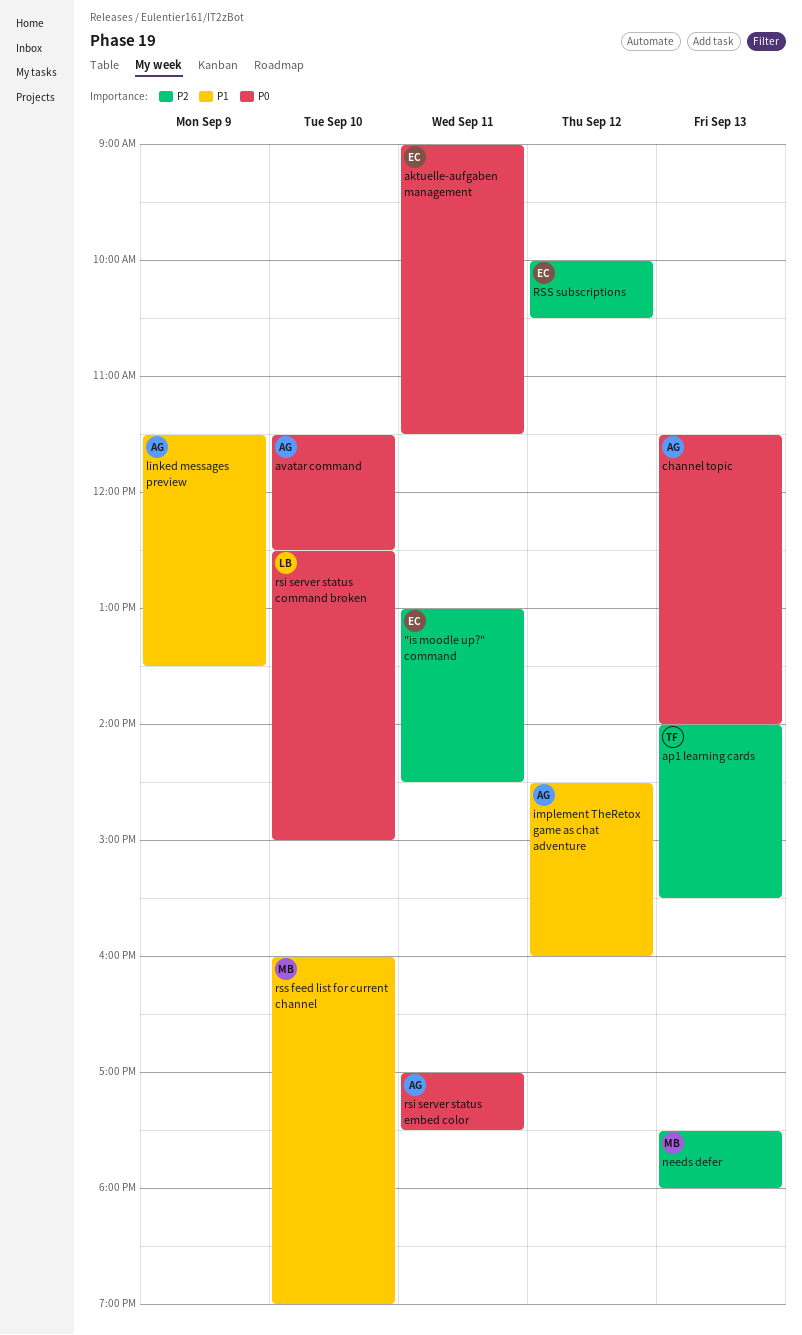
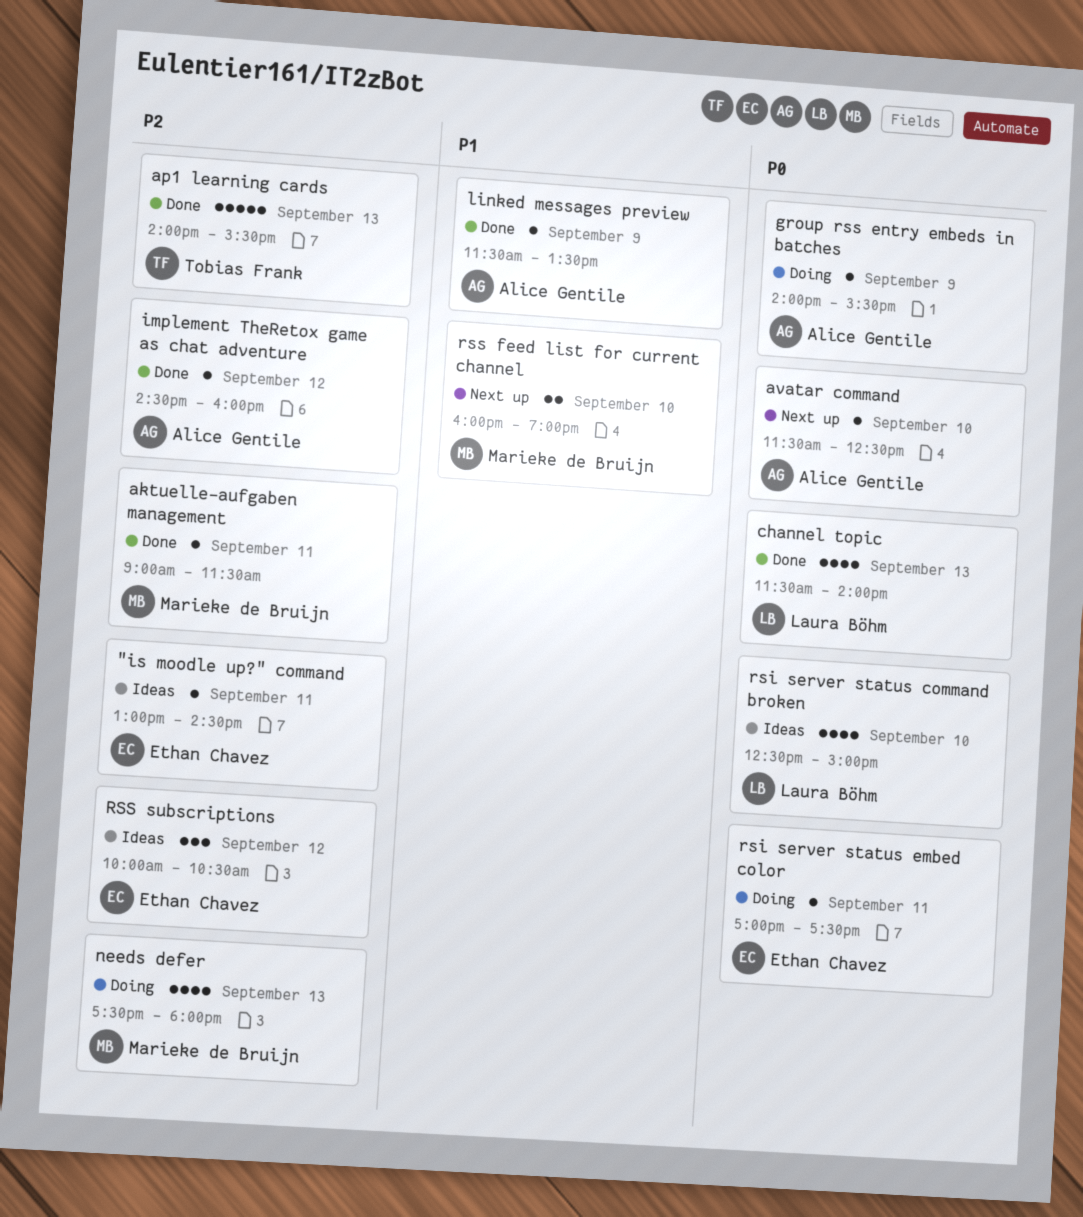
aktuelle-aufgaben management, owner: Ethan Chavez -> Marieke de Bruijn
aktuelle-aufgaben management, priority: P0 -> P2
channel topic, owner: Alice Gentile -> Laura Böhm
group rss entry embeds in batches: none -> present
implement TheRetox game as chat adventure, priority: P1 -> P2
rsi server status embed color, owner: Alice Gentile -> Ethan Chavez

